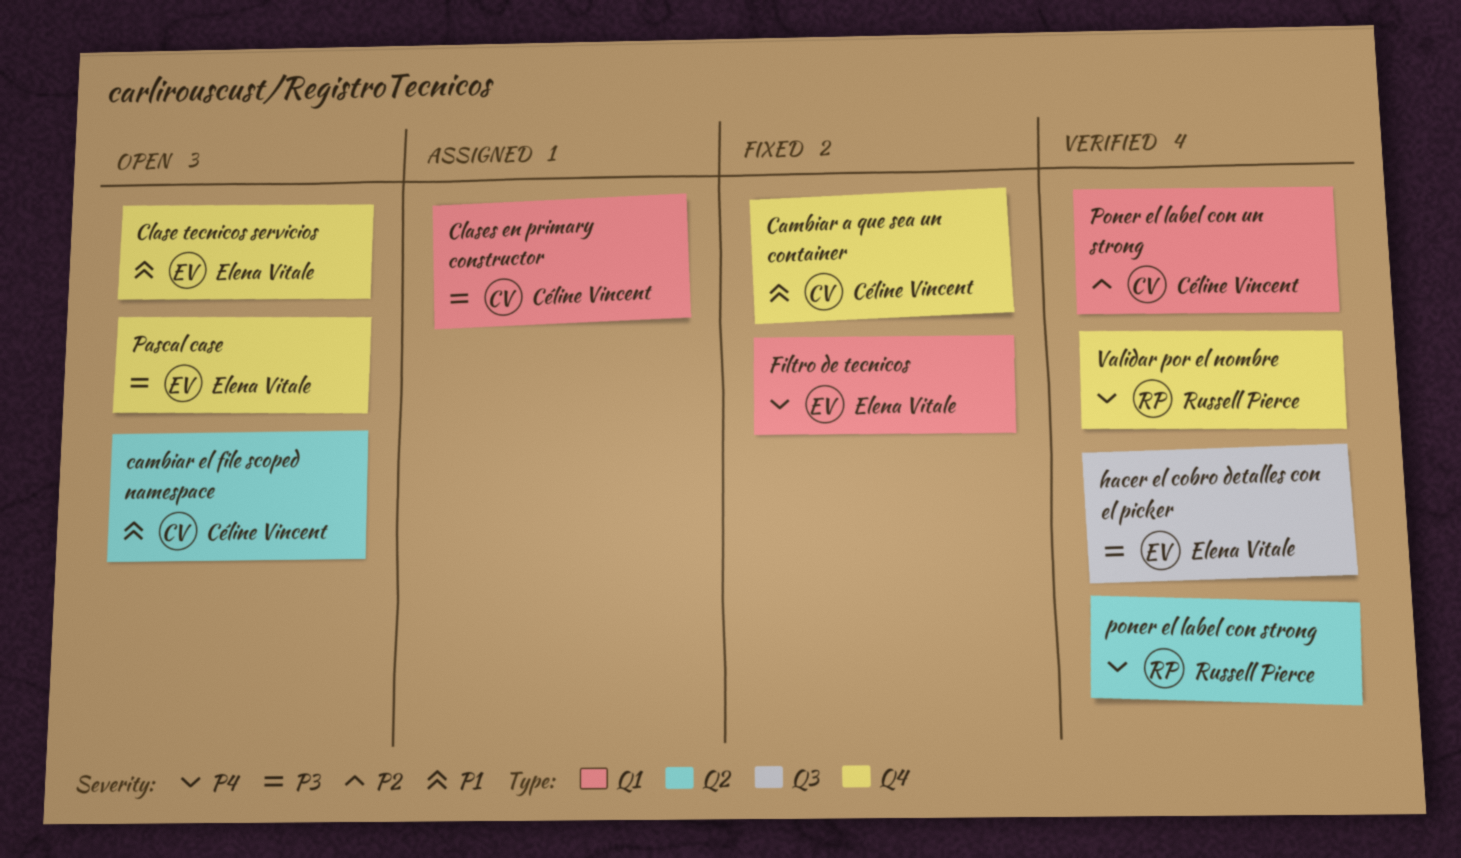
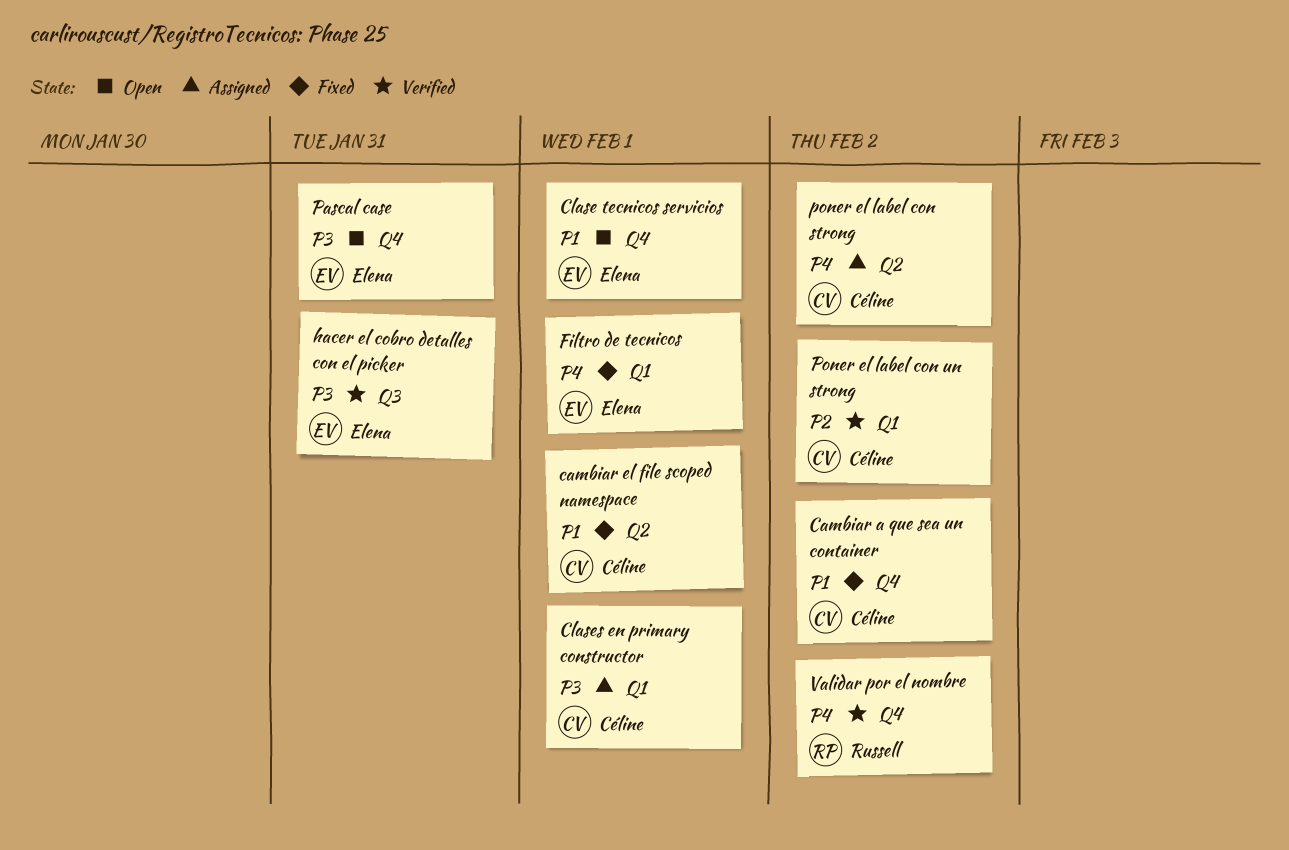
cambiar el file scoped namespace, status: Open -> Fixed
poner el label con strong, status: Verified -> Assigned
poner el label con strong, owner: Russell Pierce -> Céline Vincent

